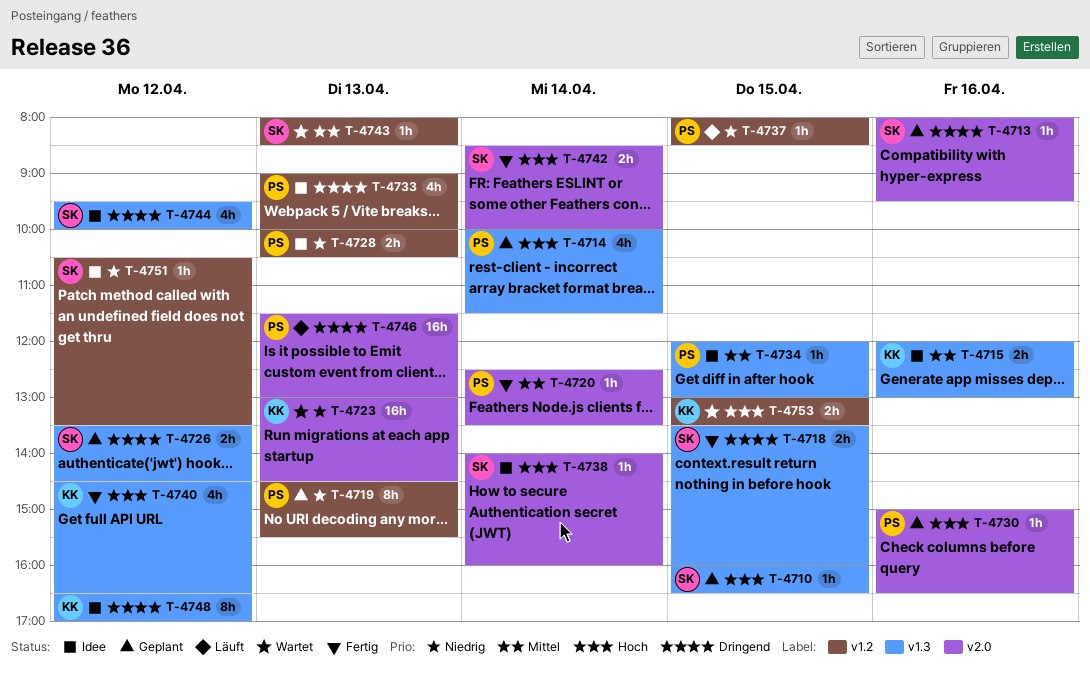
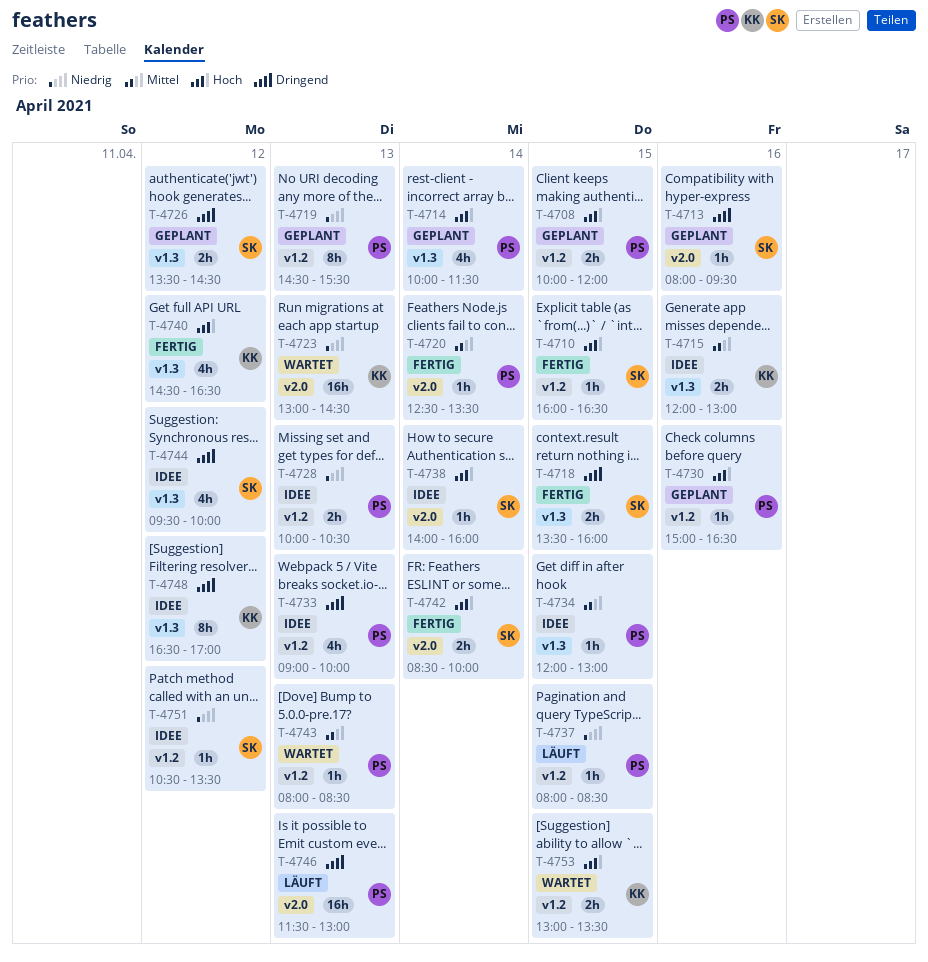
T-4708: none -> present
T-4710, status: Geplant -> Fertig
T-4710, label: v1.3 -> v1.2
T-4730, label: v2.0 -> v1.2
T-4743, owner: SK -> PS

